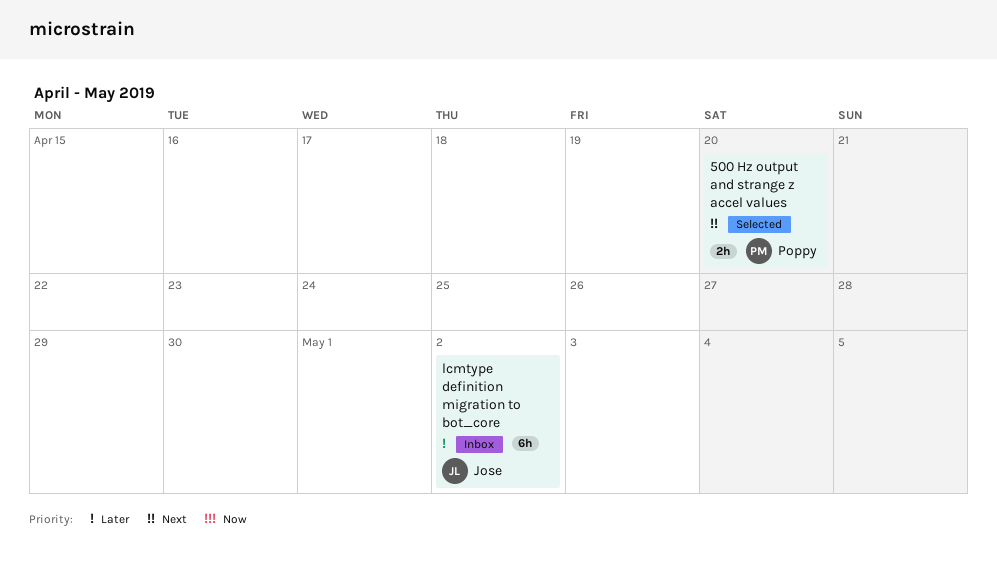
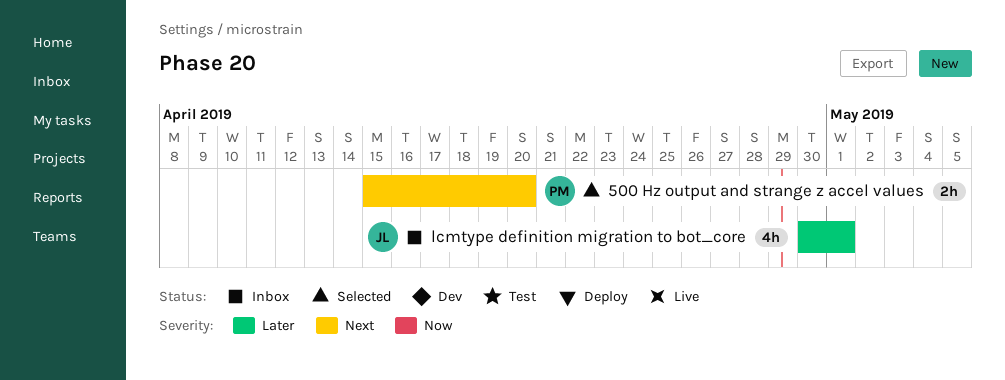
lcmtype definition migration to bot_core, estimate: 6h -> 4h
lcmtype definition migration to bot_core, due: May 2 -> May 1

